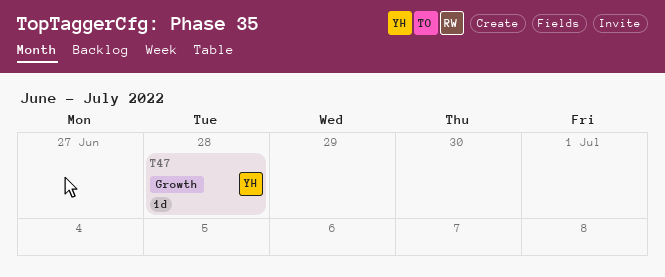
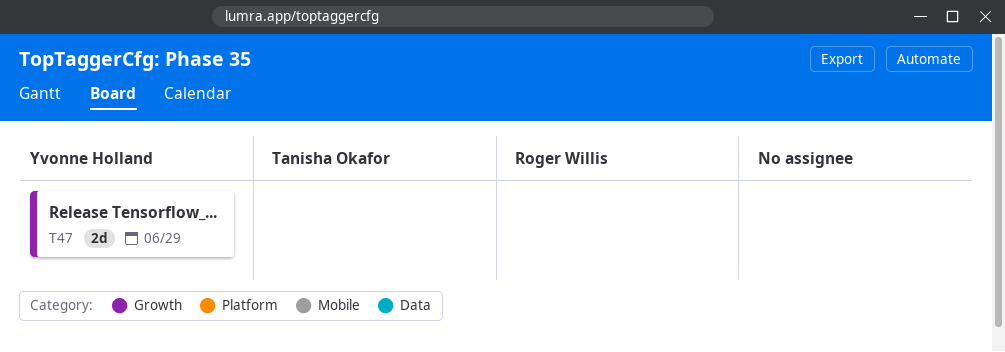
T47, estimate: 1d -> 2d
T47, due: Jun 28 -> Jun 29

